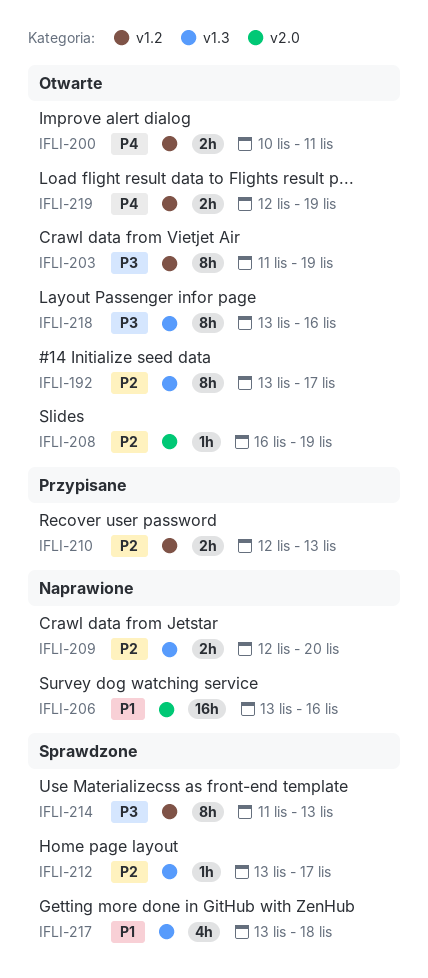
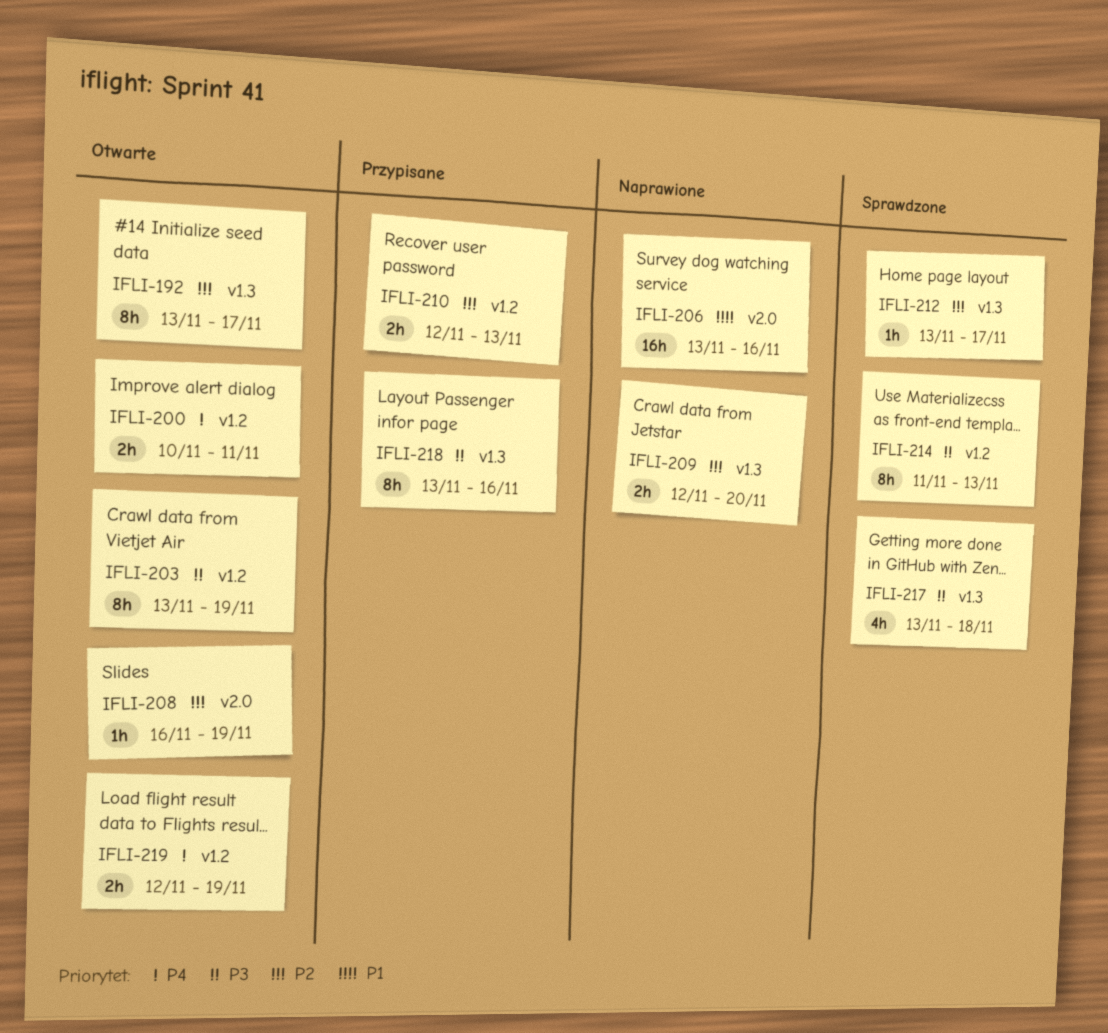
IFLI-203, start: Nov 11 -> Nov 13
IFLI-217, priority: P1 -> P3
IFLI-218, status: Otwarte -> Przypisane

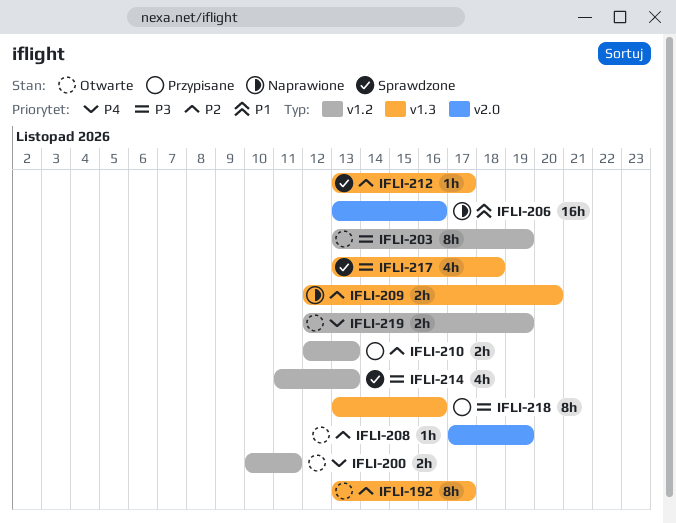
IFLI-208, start: Nov 16 -> Nov 17
IFLI-214, estimate: 8h -> 4h

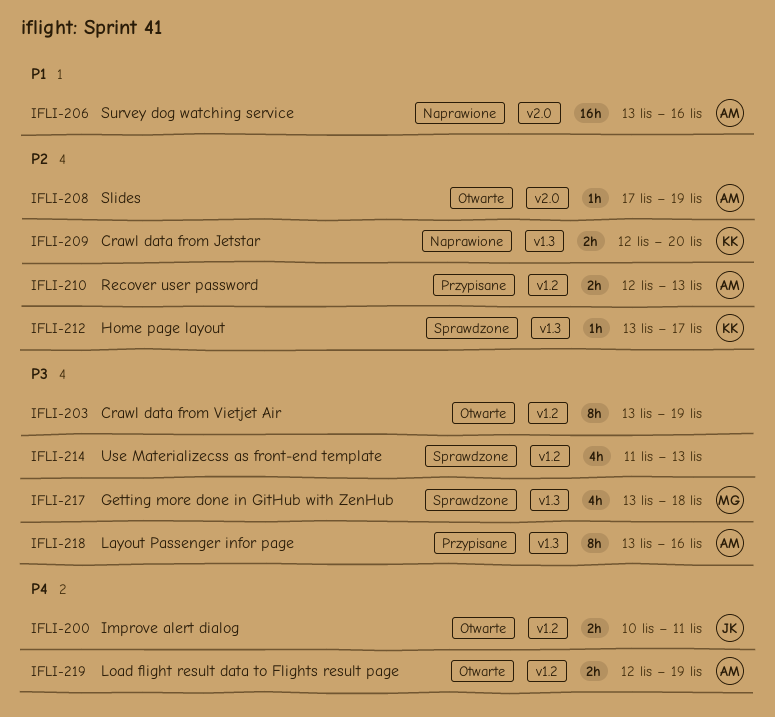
IFLI-192: present -> none

